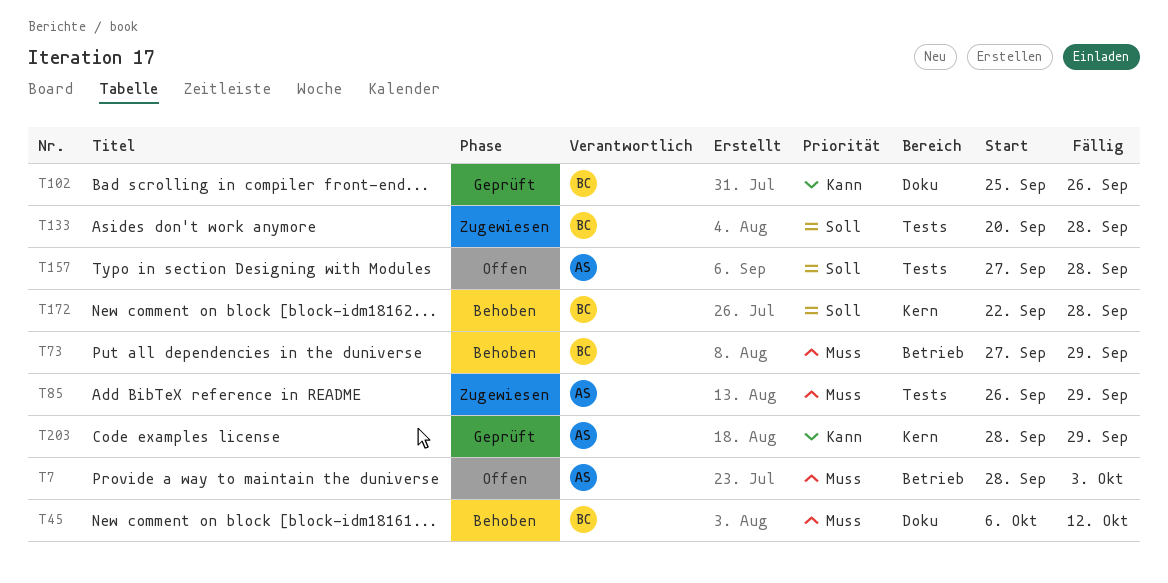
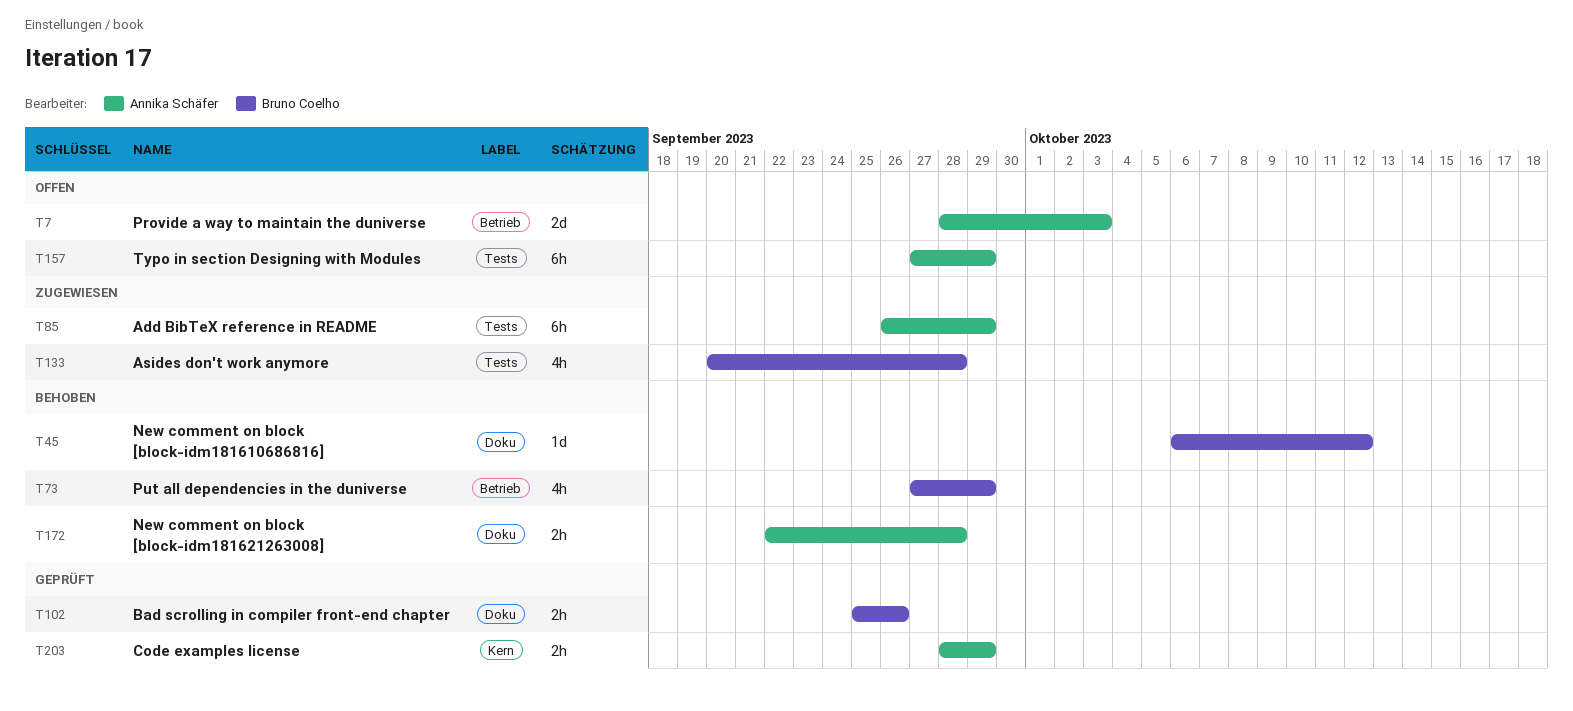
T157, due: Sep 28 -> Sep 29
T172, owner: Bruno Coelho -> Annika Schäfer
T172, label: Kern -> Doku

